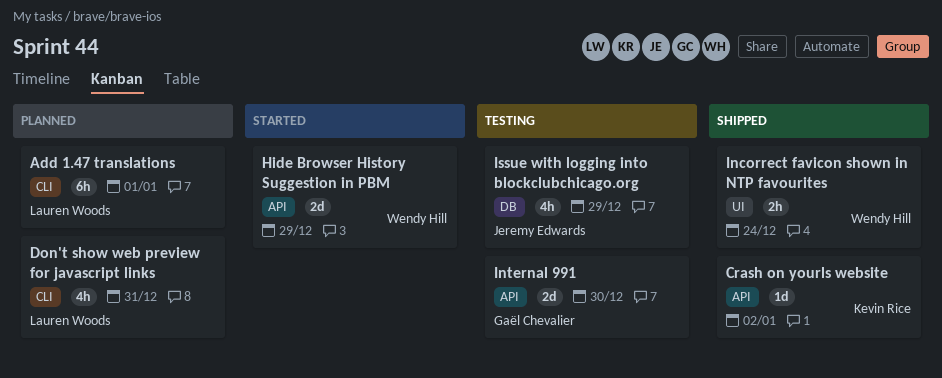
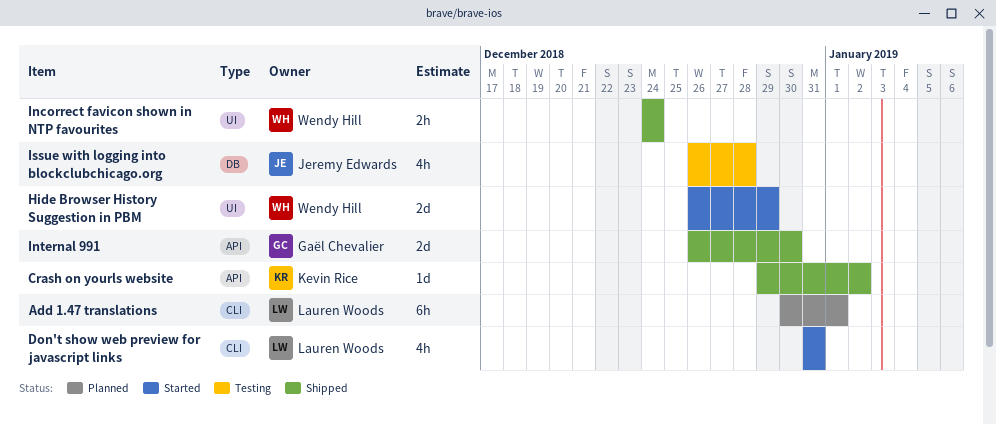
Don't show web preview for javascript links, status: Planned -> Started
Hide Browser History Suggestion in PBM, label: API -> UI
Internal 991, status: Testing -> Shipped
Issue with logging into blockclubchicago.org, due: Dec 29 -> Dec 28

